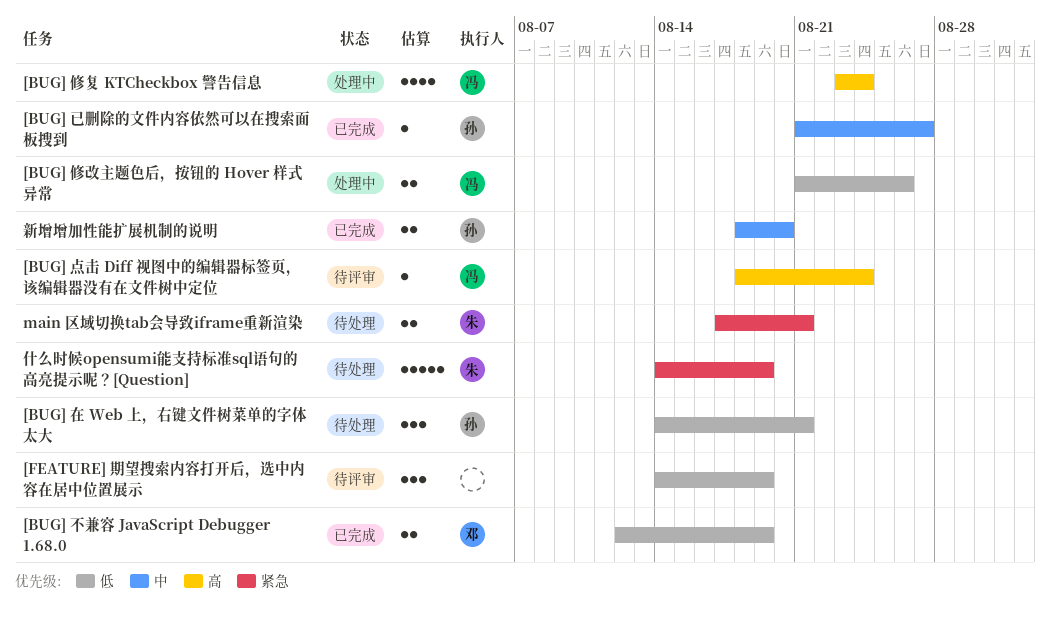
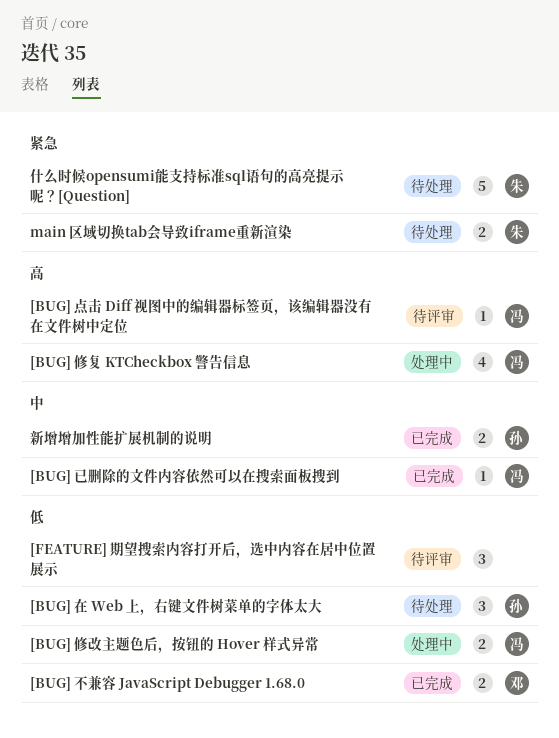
[BUG] 已删除的文件内容依然可以在搜索面板搜到, owner: 孙 -> 冯

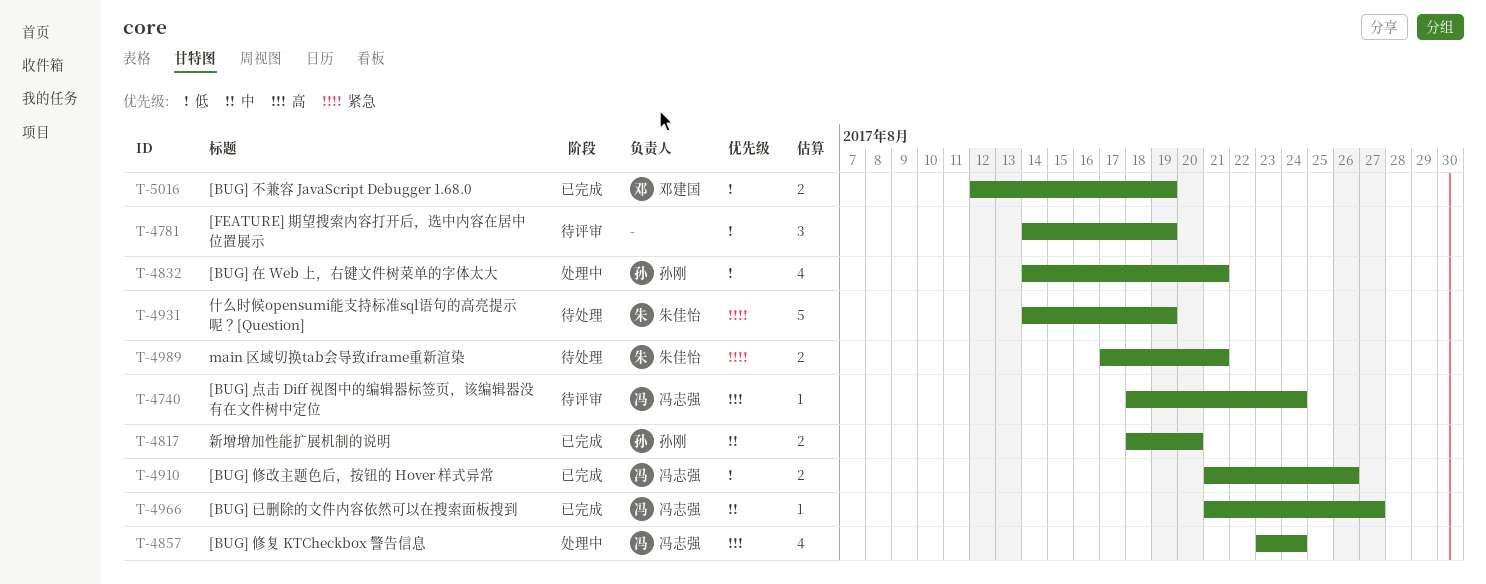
[BUG] 修改主题色后，按钮的 Hover 样式异常, status: 处理中 -> 已完成
[BUG] 在 Web 上，右键文件树菜单的字体太大, status: 待处理 -> 处理中
[BUG] 在 Web 上，右键文件树菜单的字体太大, estimate: 3 -> 4

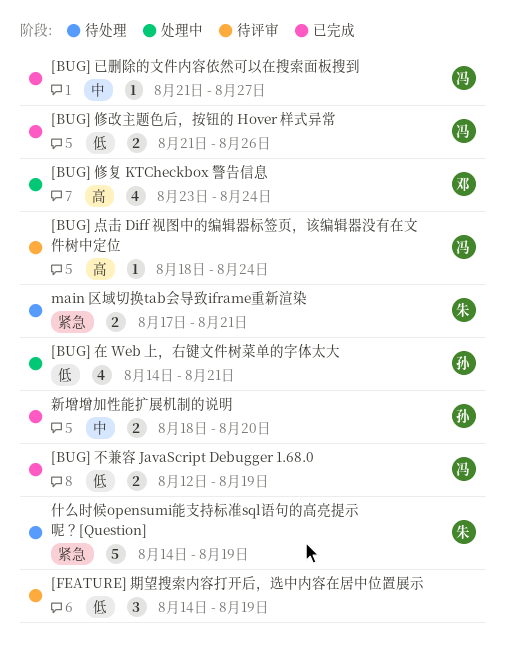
[BUG] 不兼容 JavaScript Debugger 1.68.0, owner: 邓建国 -> 冯志强
[BUG] 修复 KTCheckbox 警告信息, owner: 冯志强 -> 邓建国

